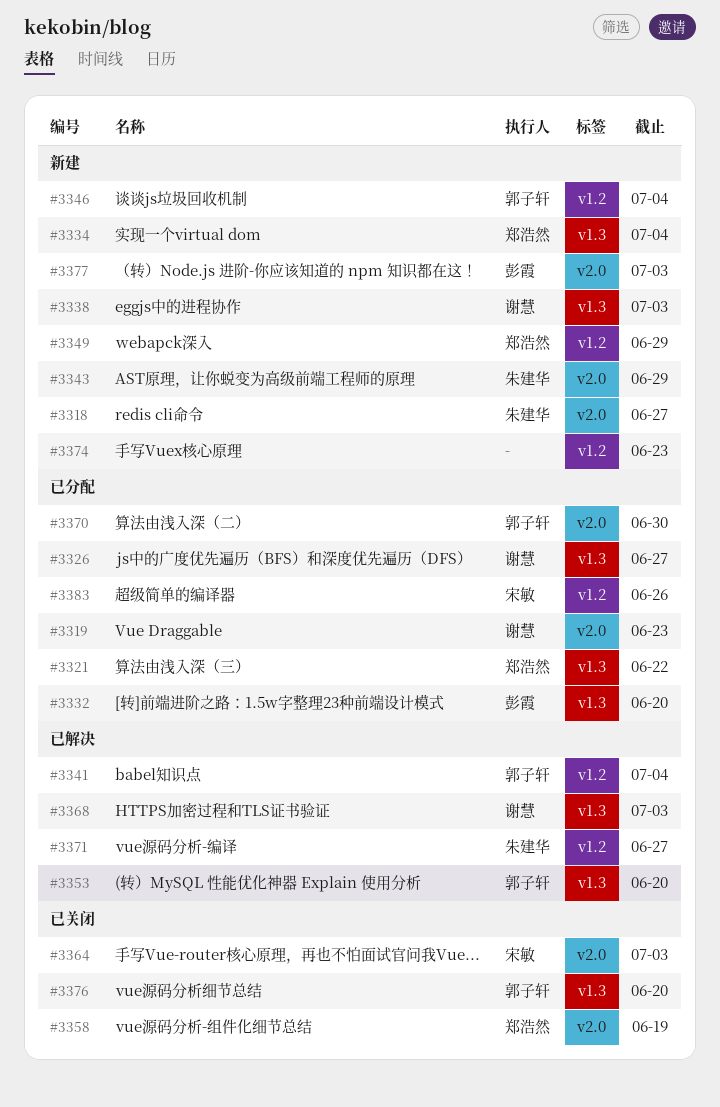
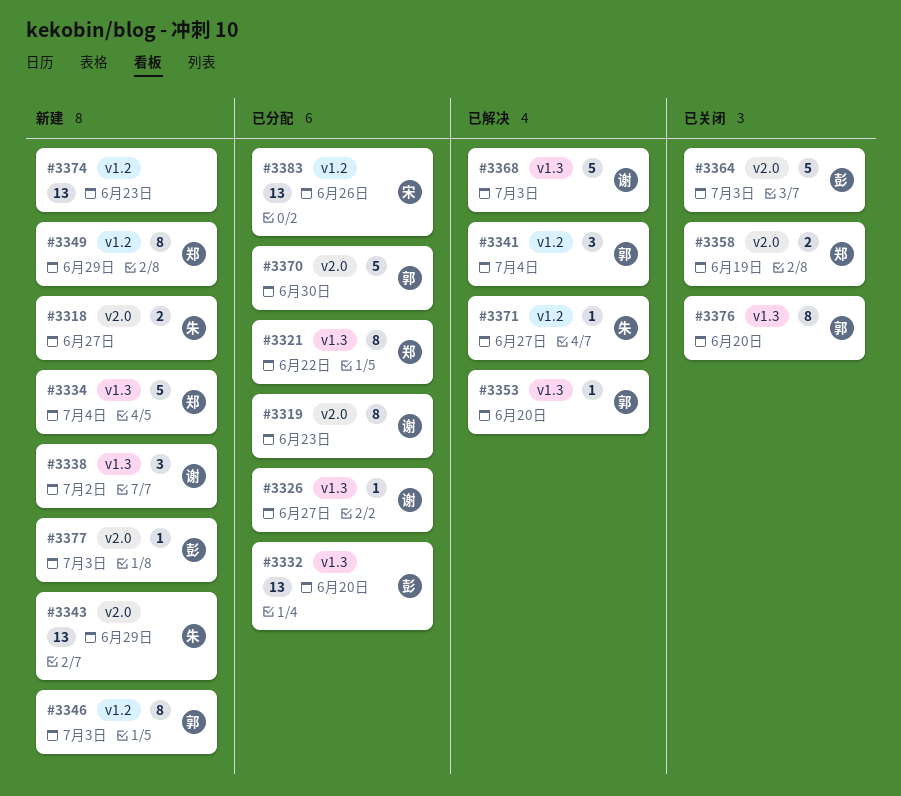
#3338, due: Jul 3 -> Jul 2
#3346, due: Jul 4 -> Jul 3
#3364, owner: 宋敏 -> 彭霞

